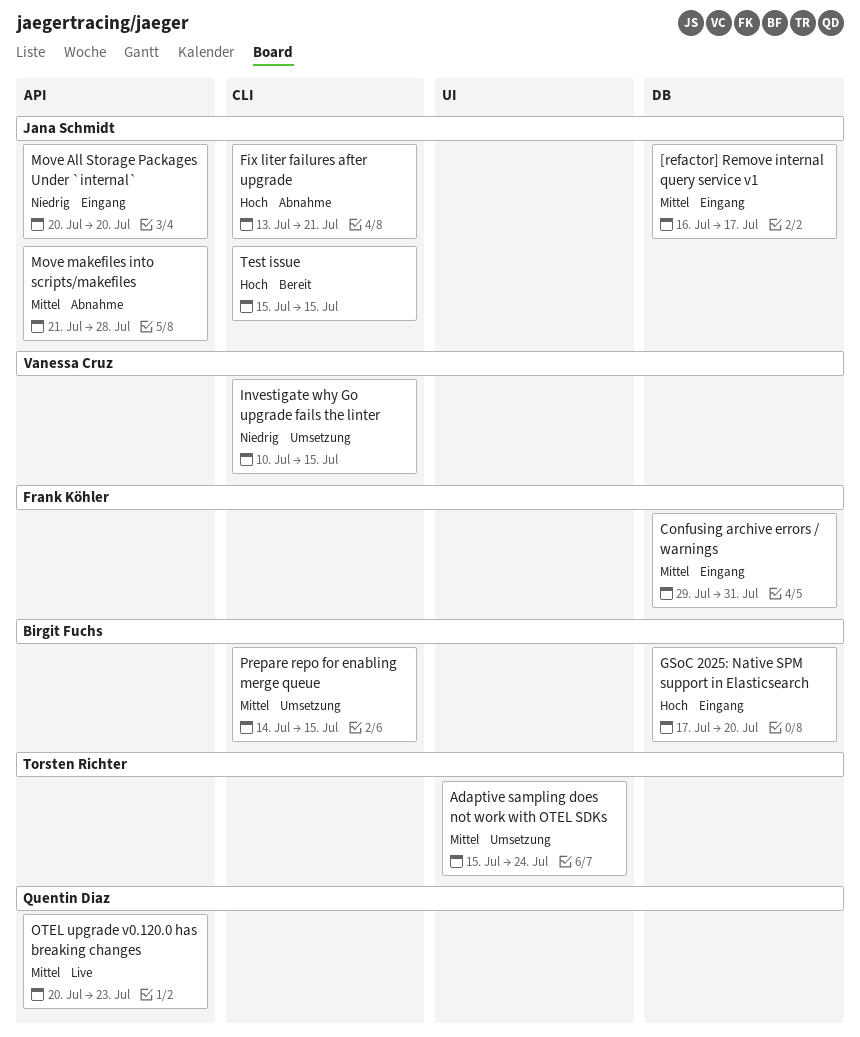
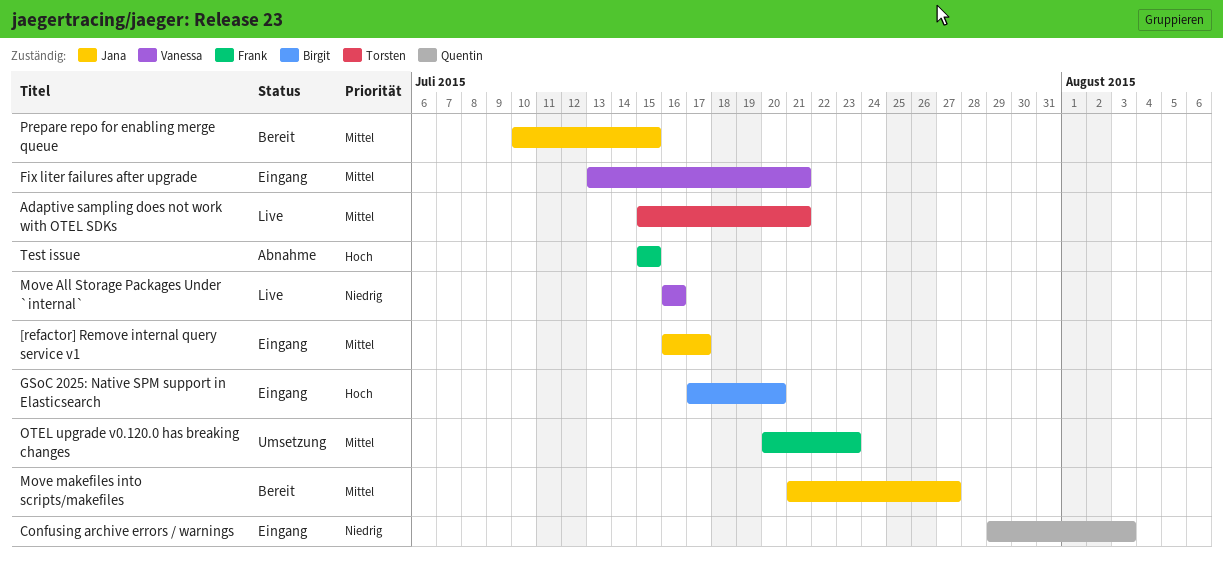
Adaptive sampling does not work with OTEL SDKs, status: Umsetzung -> Live
Adaptive sampling does not work with OTEL SDKs, due: Jul 24 -> Jul 21
Confusing archive errors / warnings, owner: Frank Köhler -> Quentin Diaz
Confusing archive errors / warnings, priority: Mittel -> Niedrig
Confusing archive errors / warnings, due: Jul 31 -> Aug 3
Fix liter failures after upgrade, status: Abnahme -> Eingang
Fix liter failures after upgrade, owner: Jana Schmidt -> Vanessa Cruz
Fix liter failures after upgrade, priority: Hoch -> Mittel
Investigate why Go upgrade fails the linter: present -> none
Move All Storage Packages Under `internal`, status: Eingang -> Live
Move All Storage Packages Under `internal`, owner: Jana Schmidt -> Vanessa Cruz
Move All Storage Packages Under `internal`, start: Jul 20 -> Jul 16
Move All Storage Packages Under `internal`, due: Jul 20 -> Jul 16
Move makefiles into scripts/makefiles, status: Abnahme -> Bereit
Move makefiles into scripts/makefiles, due: Jul 28 -> Jul 27
OTEL upgrade v0.120.0 has breaking changes, status: Live -> Umsetzung
OTEL upgrade v0.120.0 has breaking changes, owner: Quentin Diaz -> Frank Köhler
Prepare repo for enabling merge queue, status: Umsetzung -> Bereit
Prepare repo for enabling merge queue, owner: Birgit Fuchs -> Jana Schmidt
Prepare repo for enabling merge queue, start: Jul 14 -> Jul 10
Test issue, status: Bereit -> Abnahme
Test issue, owner: Jana Schmidt -> Frank Köhler

